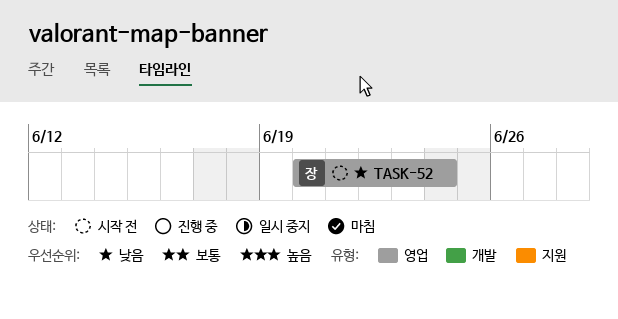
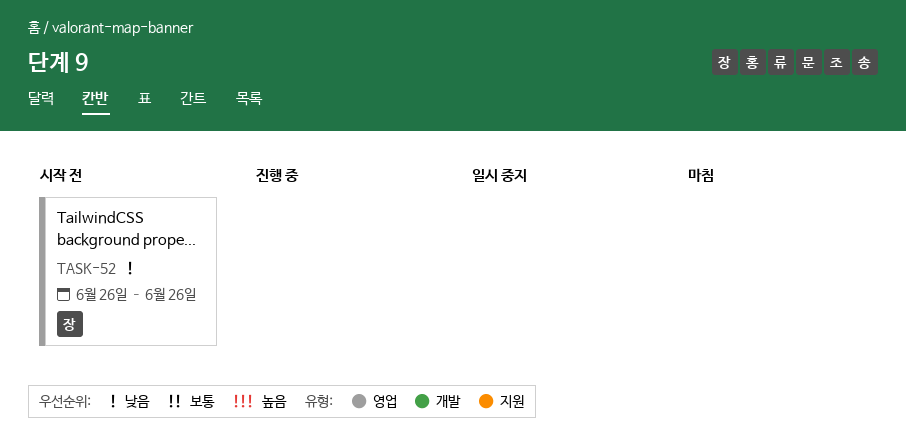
TASK-52, start: Jun 20 -> Jun 26
TASK-52, due: Jun 24 -> Jun 26

